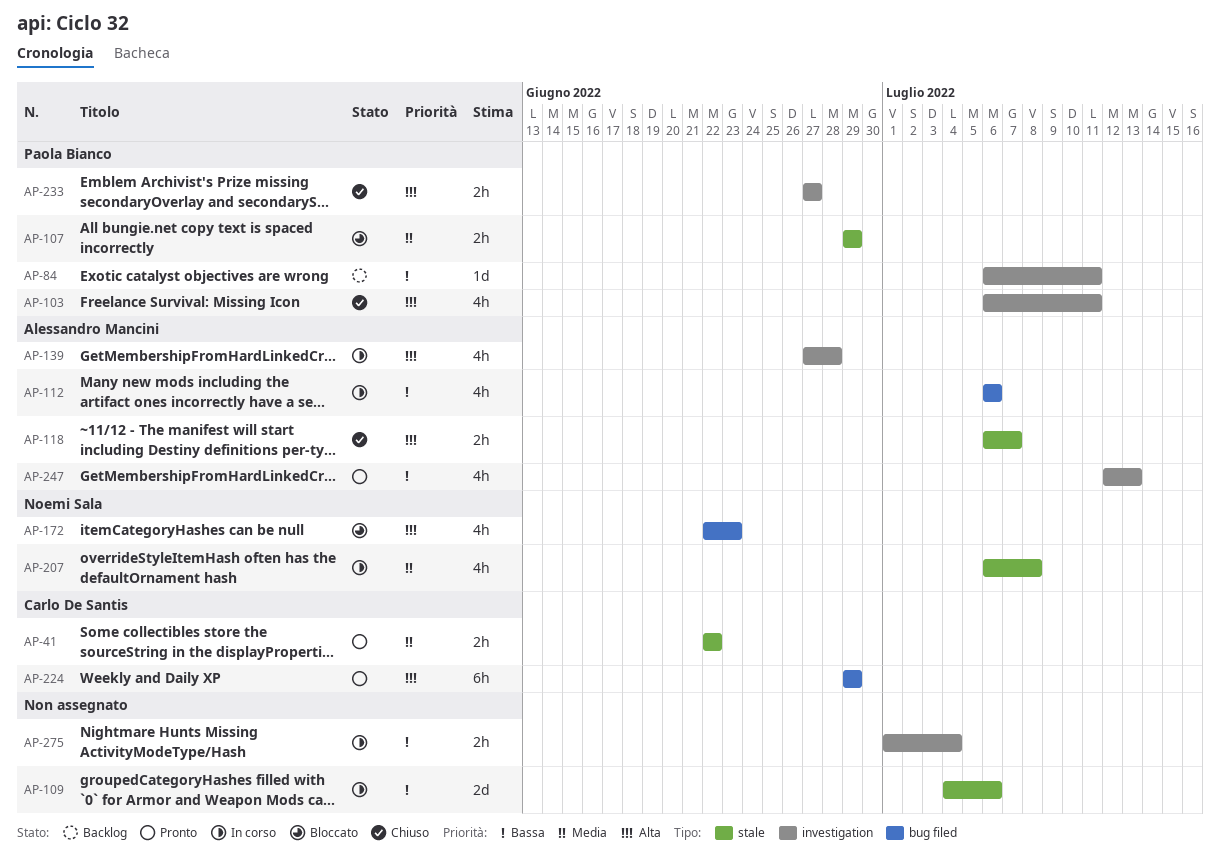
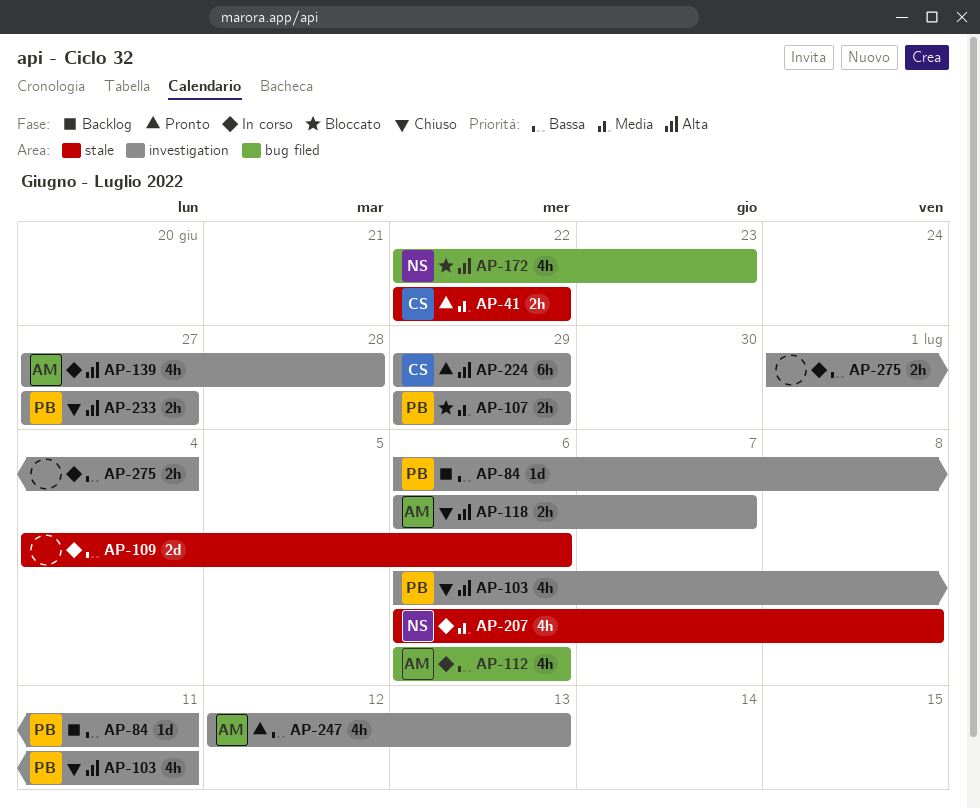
AP-107, label: stale -> investigation
AP-118, label: stale -> investigation
AP-224, label: bug filed -> investigation

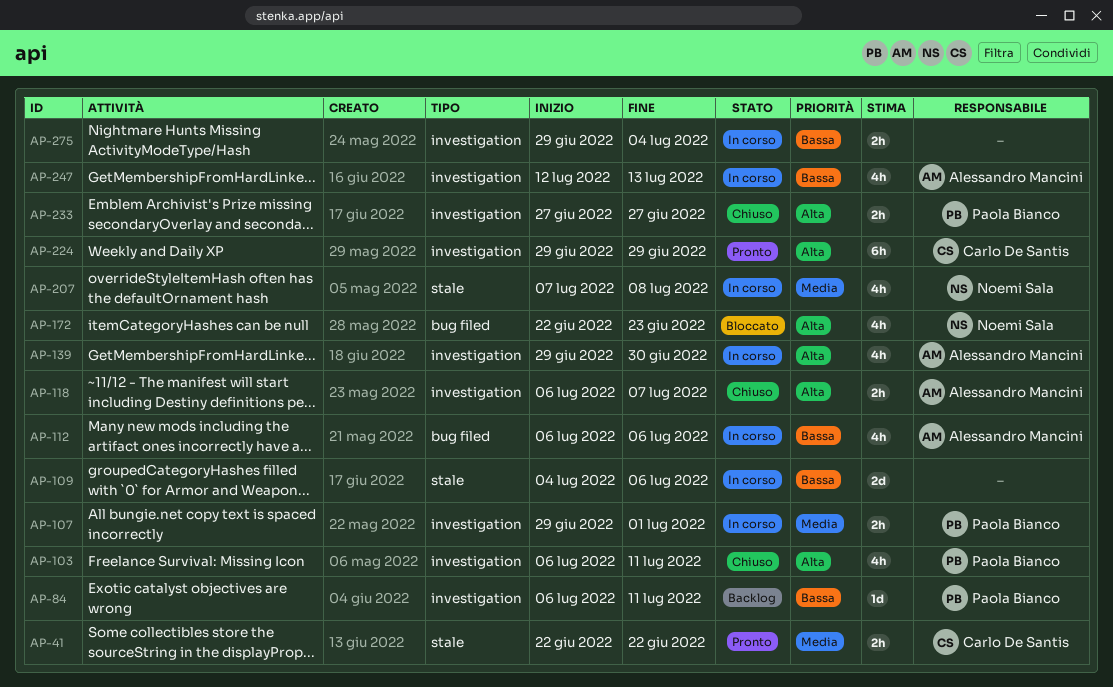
AP-107, status: Bloccato -> In corso
AP-107, due: Jun 29 -> Jul 1
AP-139, start: Jun 27 -> Jun 29
AP-139, due: Jun 28 -> Jun 30
AP-207, start: Jul 6 -> Jul 7
AP-247, status: Pronto -> In corso
AP-275, start: Jul 1 -> Jun 29

